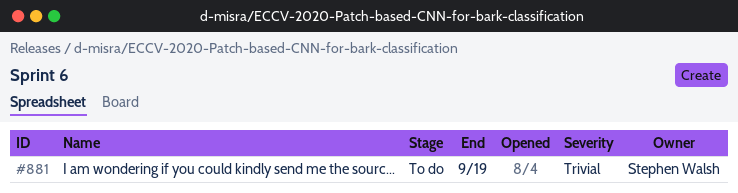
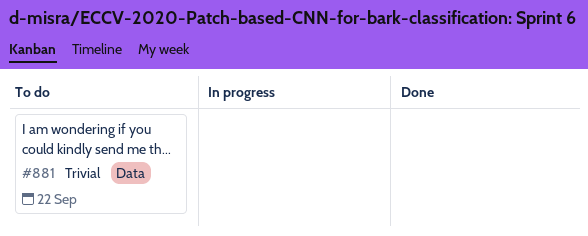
#881, due: Sep 19 -> Sep 22

